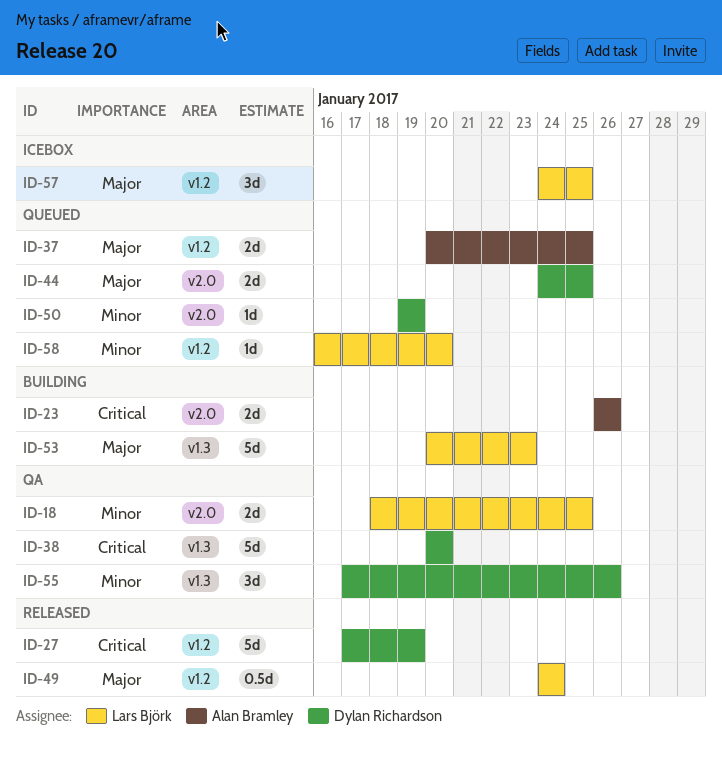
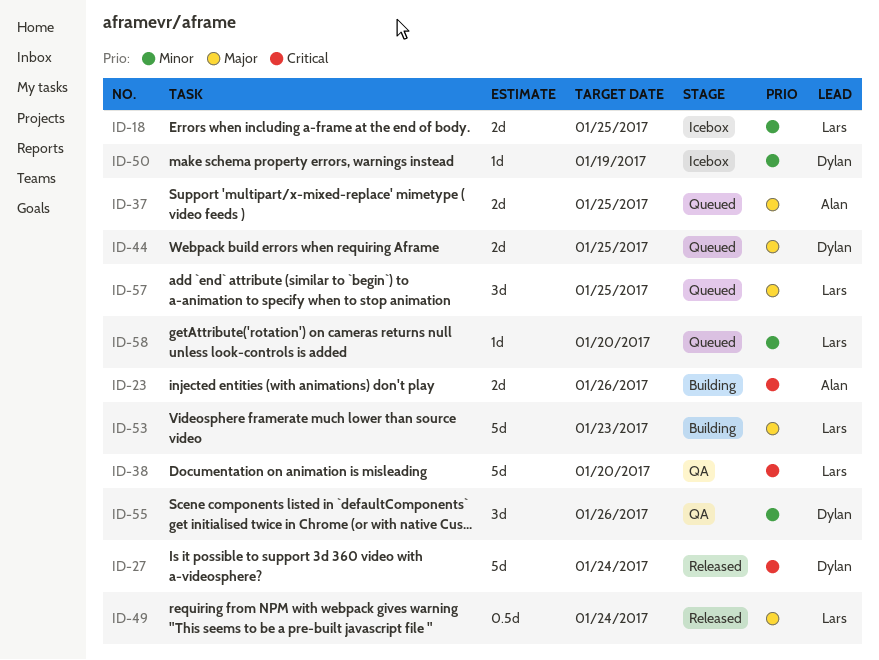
ID-18, status: QA -> Icebox
ID-27, due: Jan 19 -> Jan 24
ID-38, owner: Dylan Richardson -> Lars Björk
ID-50, status: Queued -> Icebox
ID-57, status: Icebox -> Queued

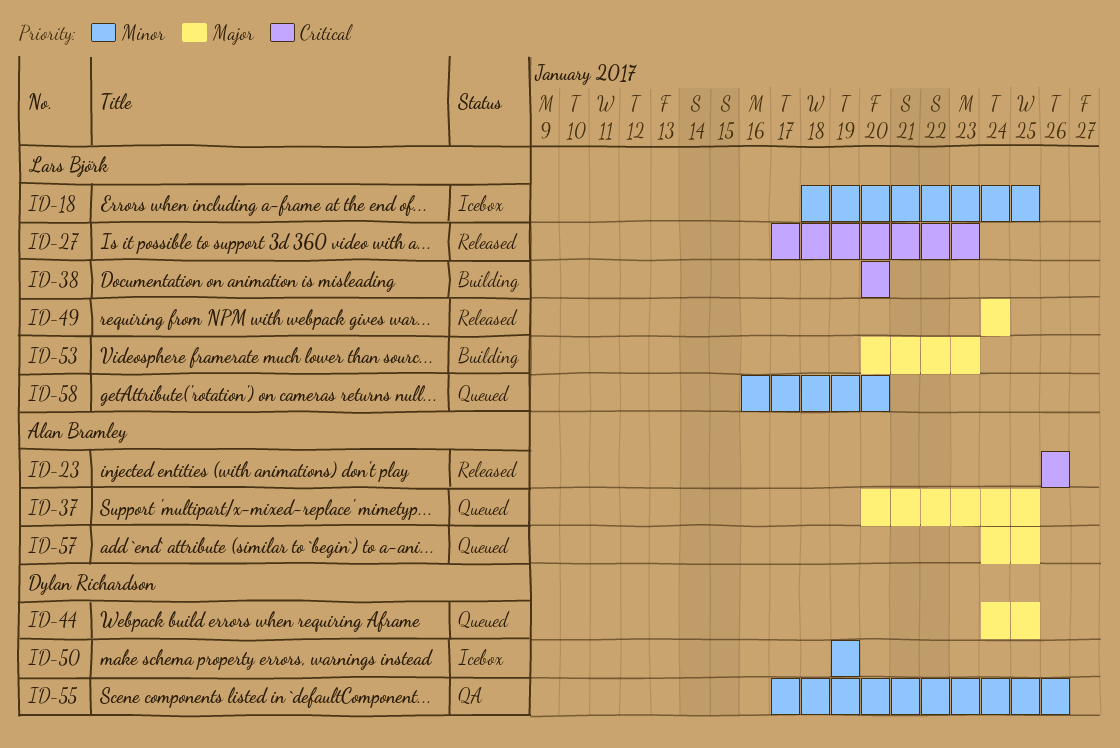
ID-23, status: Building -> Released
ID-27, owner: Dylan Richardson -> Lars Björk
ID-27, due: Jan 24 -> Jan 23
ID-38, status: QA -> Building
ID-57, owner: Lars Björk -> Alan Bramley

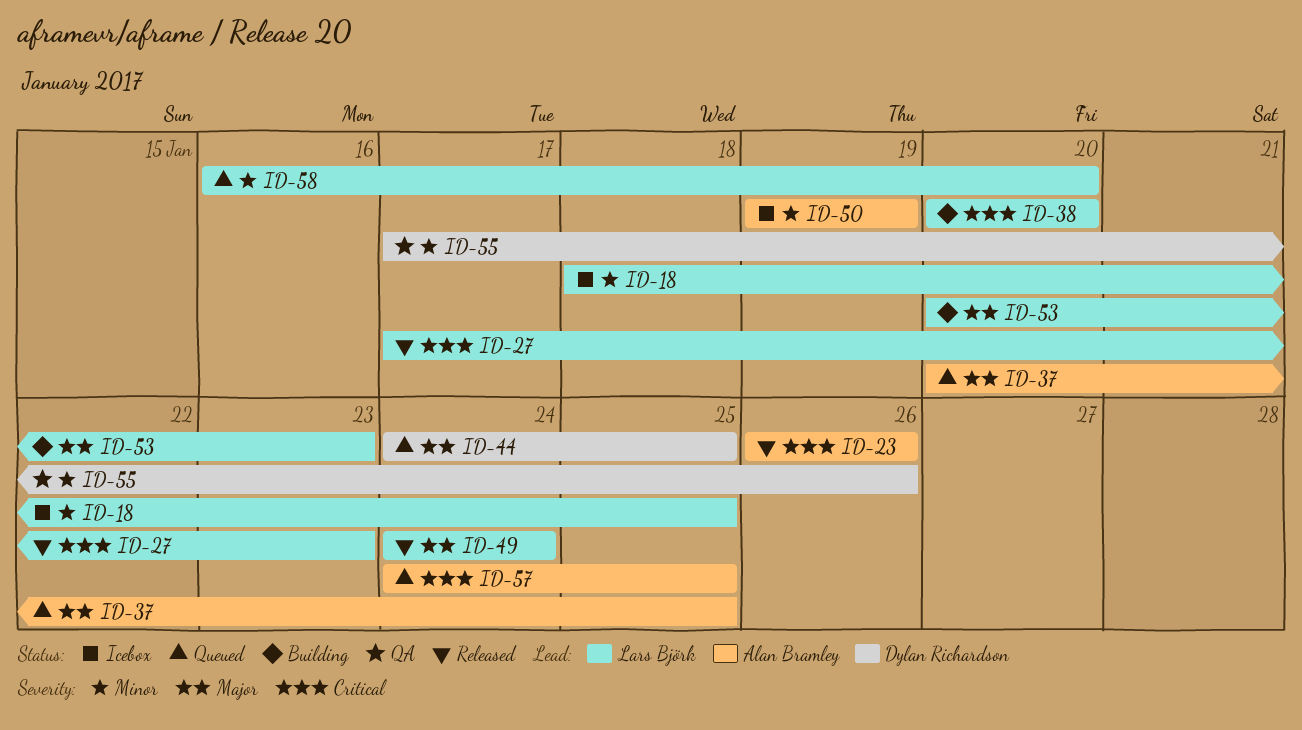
ID-50, owner: Dylan Richardson -> Alan Bramley
ID-57, priority: Major -> Critical

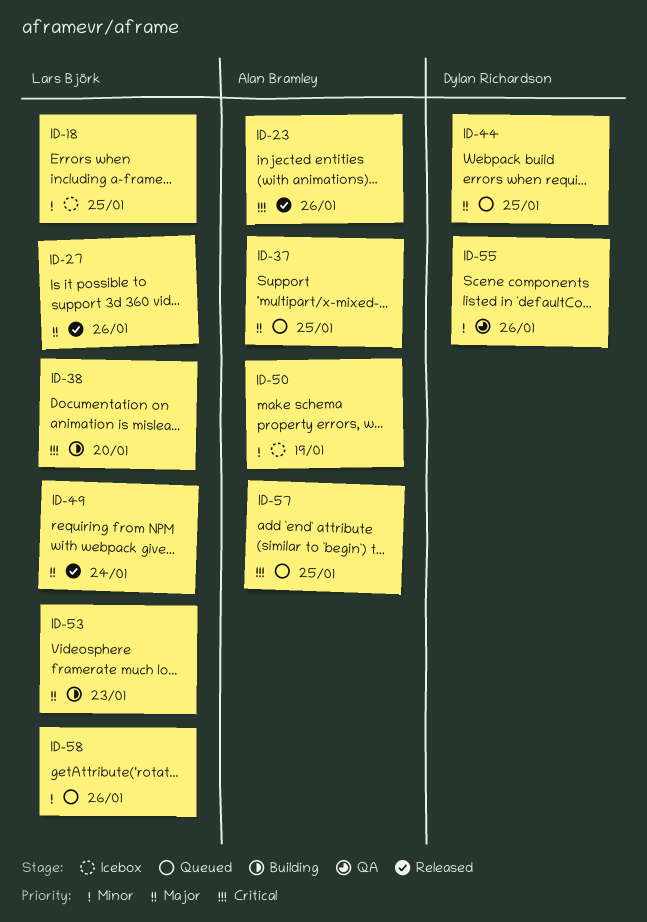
ID-27, priority: Critical -> Major
ID-27, due: Jan 23 -> Jan 26
ID-58, due: Jan 20 -> Jan 26

